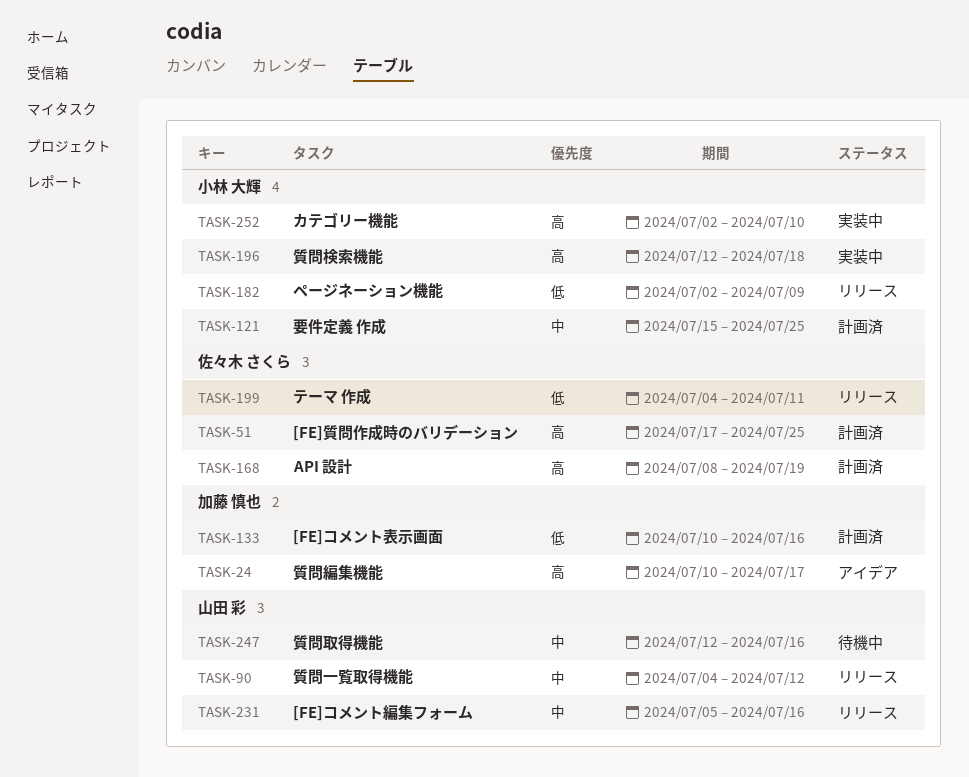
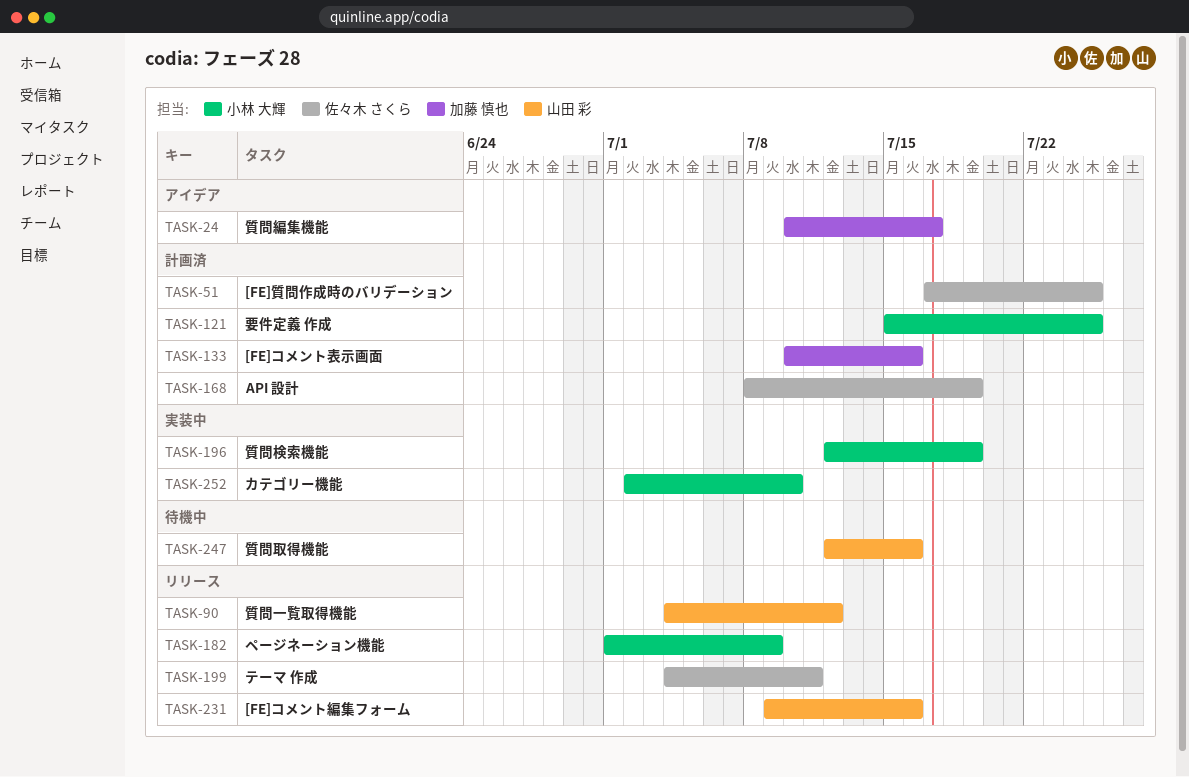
TASK-182, start: Jul 2 -> Jul 1
TASK-196, due: Jul 18 -> Jul 19
TASK-231, start: Jul 5 -> Jul 9

